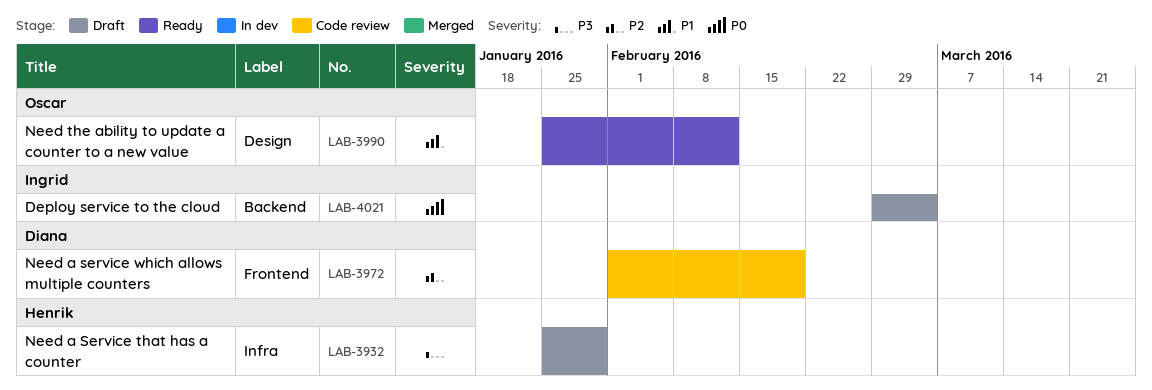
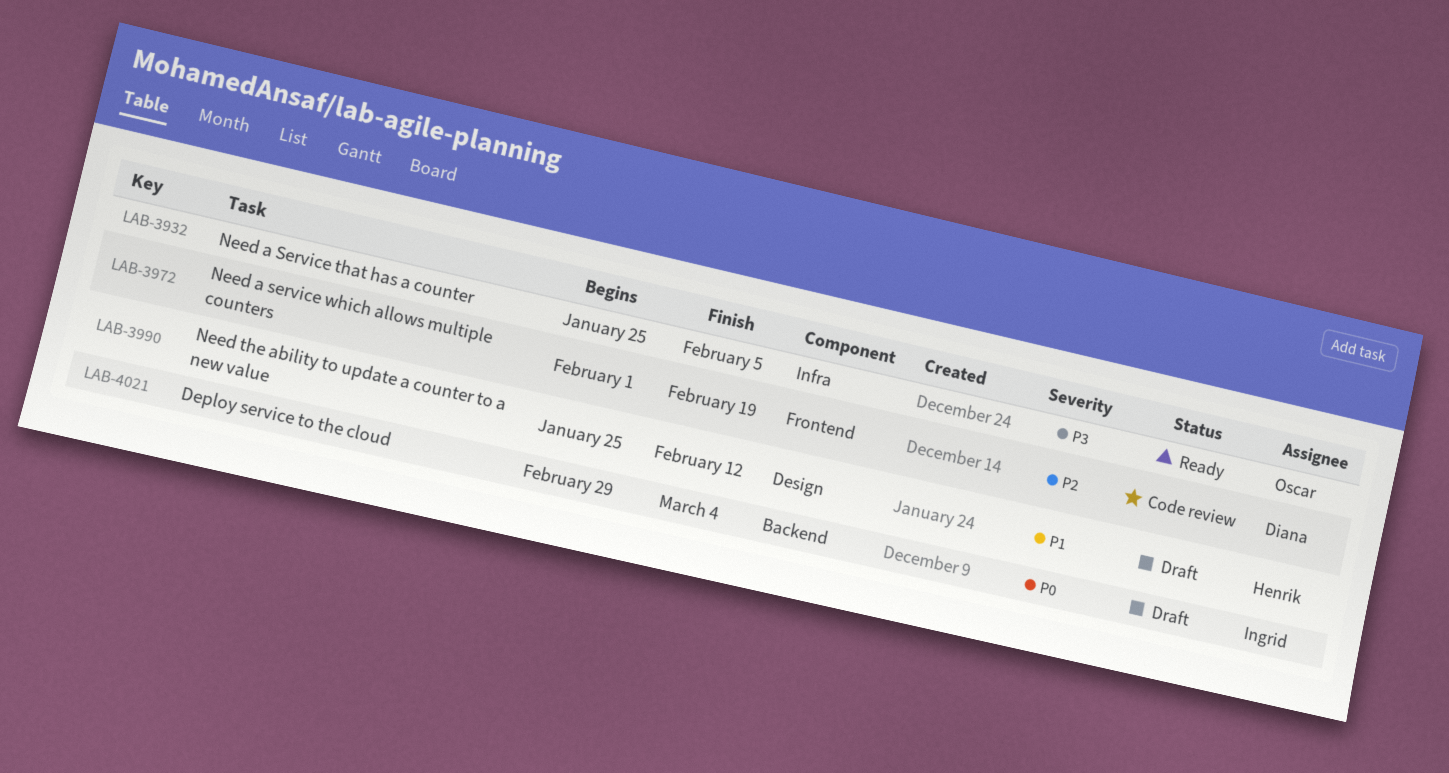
LAB-3932, status: Draft -> Ready
LAB-3932, owner: Henrik -> Oscar
LAB-3932, due: Jan 29 -> Feb 5
LAB-3990, status: Ready -> Draft
LAB-3990, owner: Oscar -> Henrik

